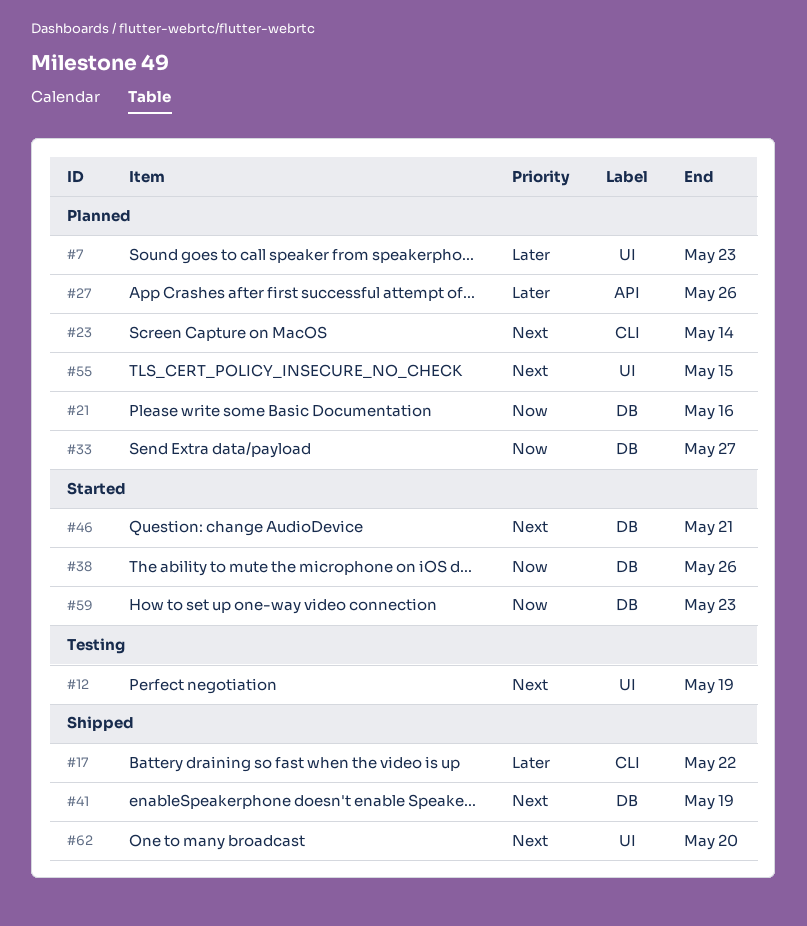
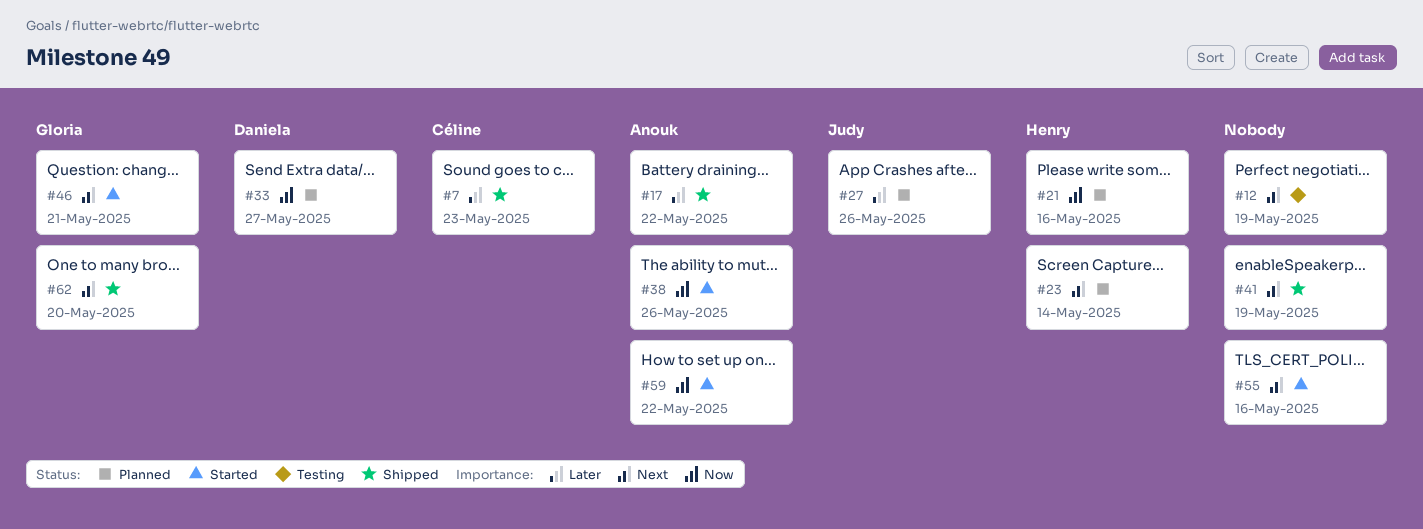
#7, status: Planned -> Shipped
#55, status: Planned -> Started
#55, due: May 15 -> May 16
#59, due: May 23 -> May 22

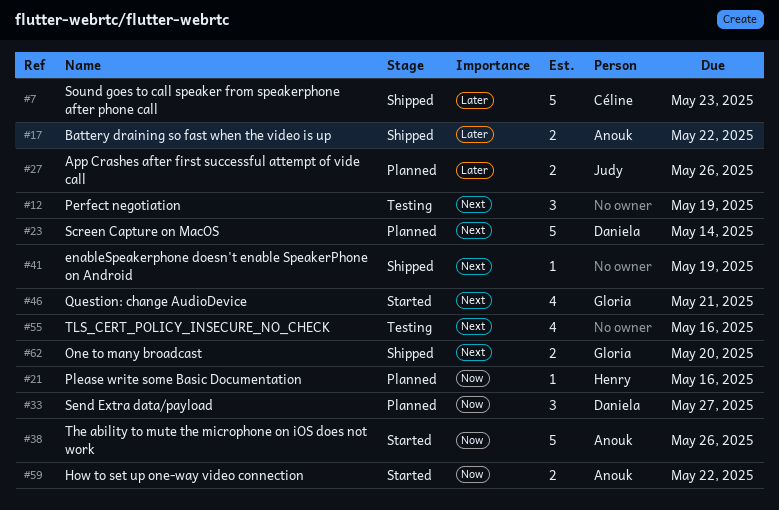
#23, owner: Henry -> Daniela
#55, status: Started -> Testing

